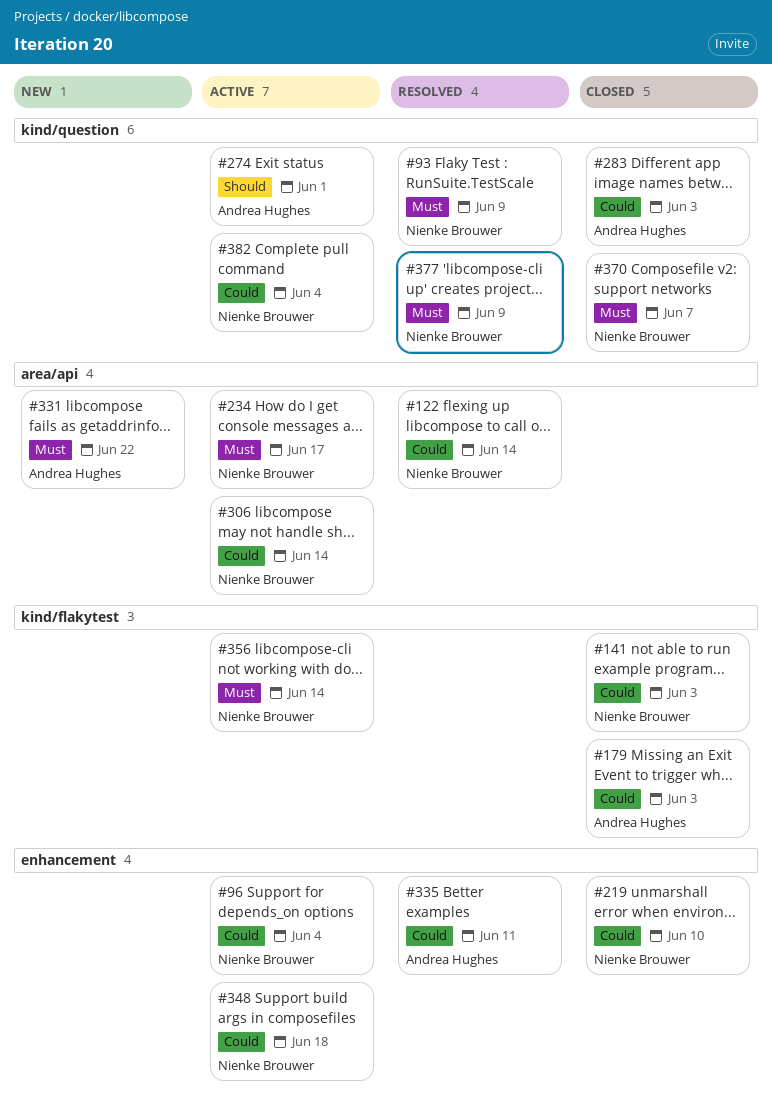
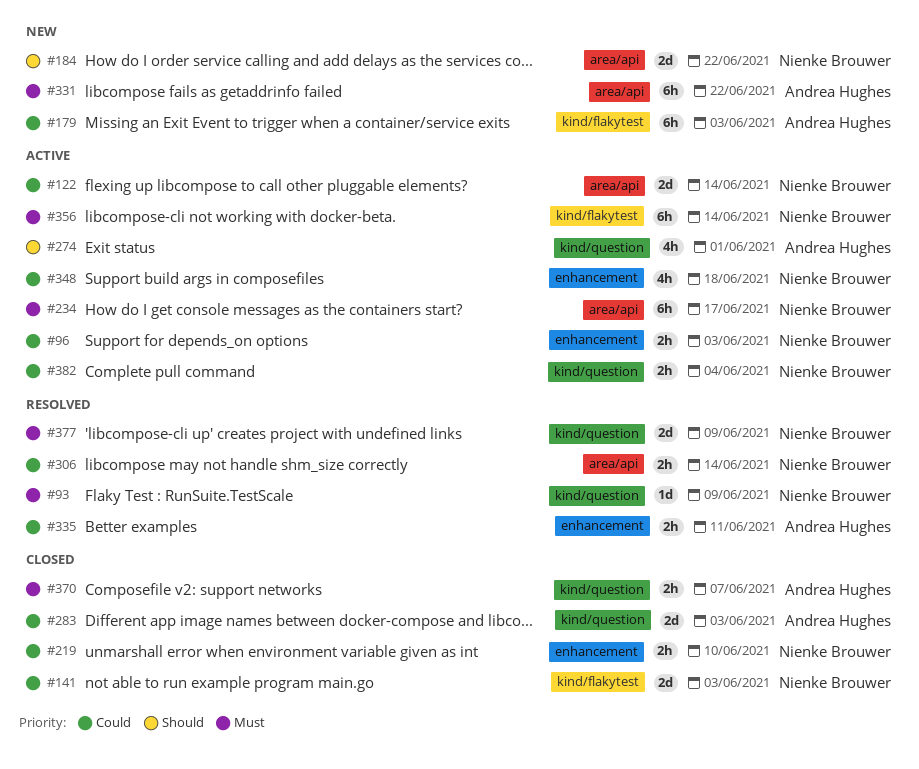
#96, due: Jun 4 -> Jun 3
#122, status: Resolved -> Active
#179, status: Closed -> New
#184: none -> present
#306, status: Active -> Resolved
#370, owner: Nienke Brouwer -> Andrea Hughes

